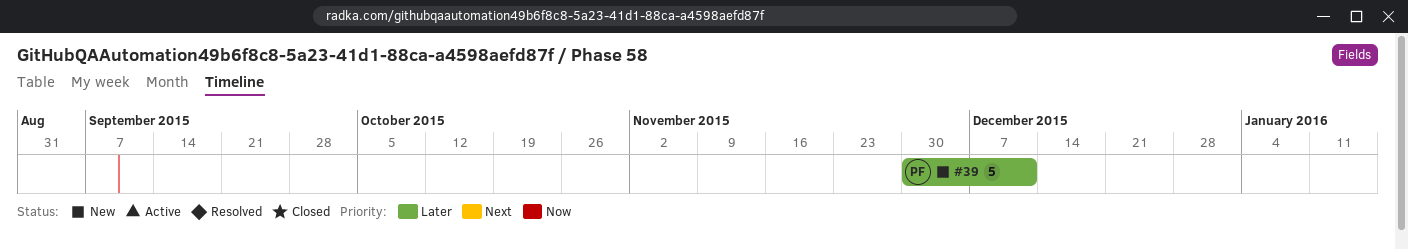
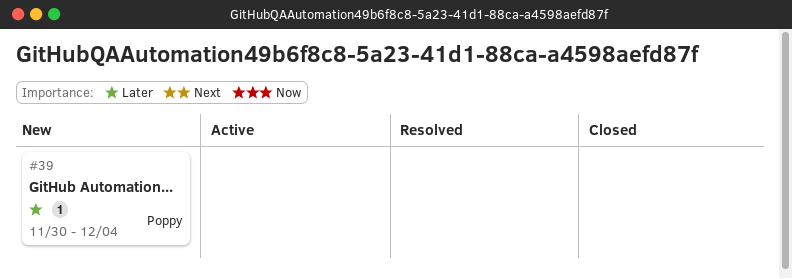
#39, estimate: 5 -> 1
#39, due: Dec 11 -> Dec 4

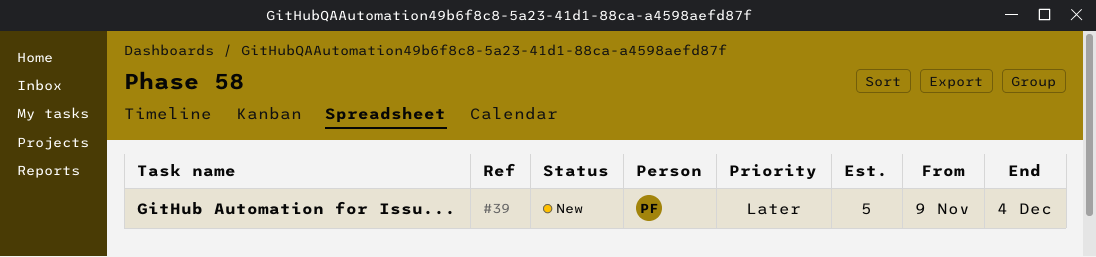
#39, estimate: 1 -> 5
#39, start: Nov 30 -> Nov 9

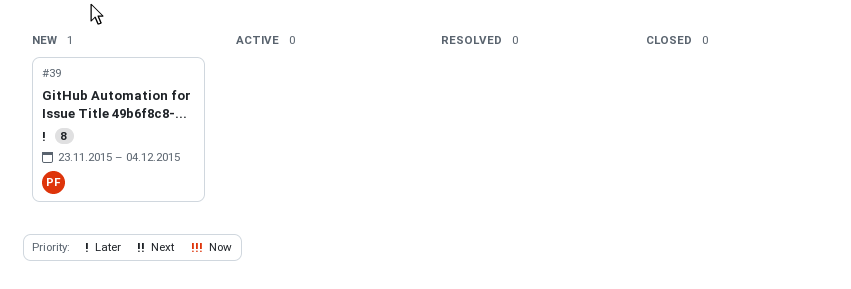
#39, estimate: 5 -> 8
#39, start: Nov 9 -> Nov 23

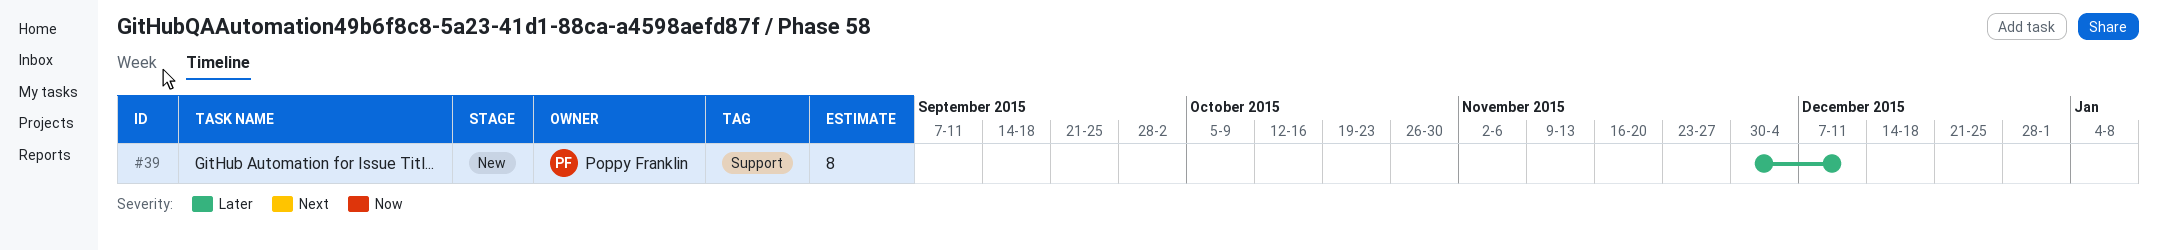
#39, start: Nov 23 -> Nov 30
#39, due: Dec 4 -> Dec 11

